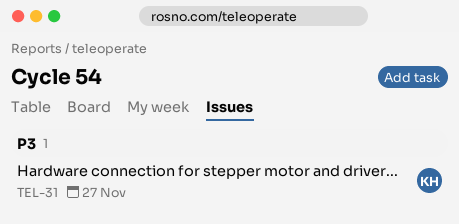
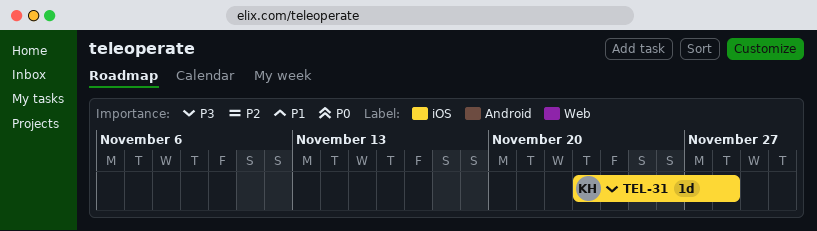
TEL-31, due: Nov 27 -> Nov 28

